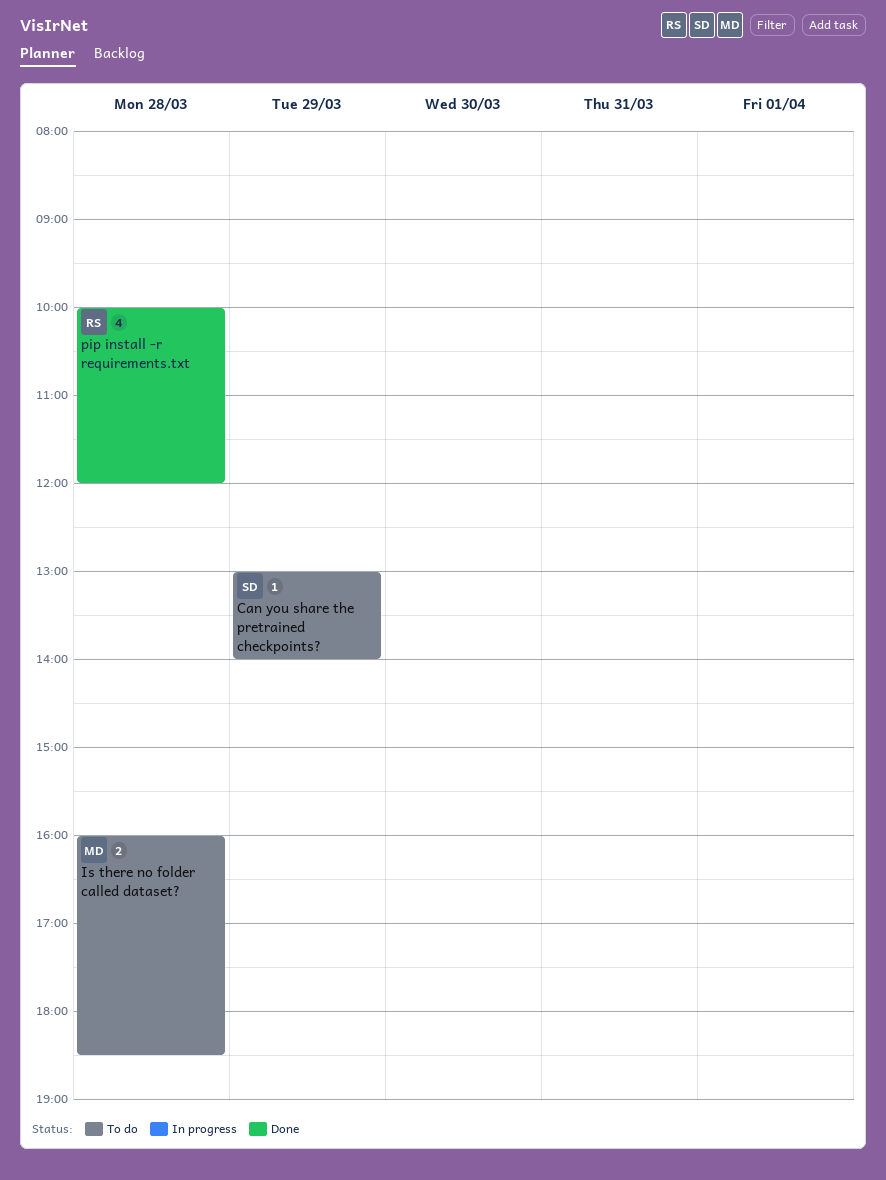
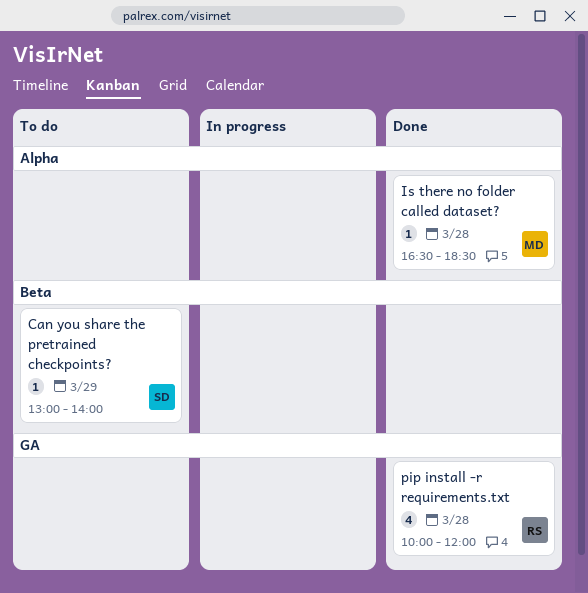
Is there no folder called dataset?, status: To do -> Done
Is there no folder called dataset?, estimate: 2 -> 1
Is there no folder called dataset?, begins: 16:00 -> 16:30

